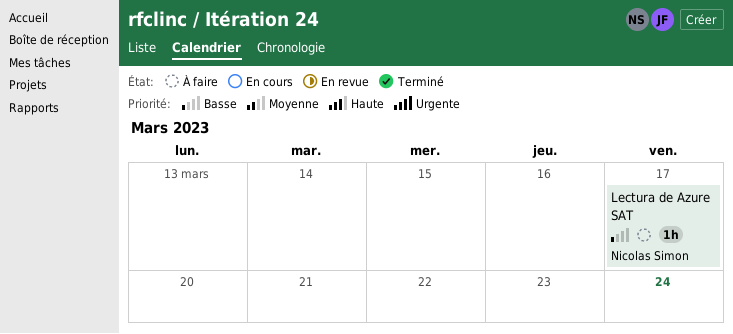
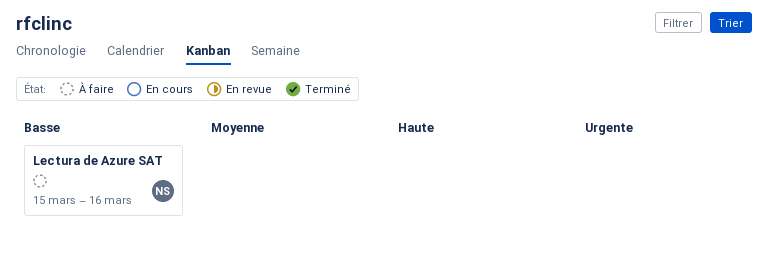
Lectura de Azure SAT, due: Mar 17 -> Mar 16

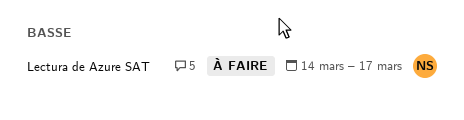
Lectura de Azure SAT, start: Mar 15 -> Mar 14
Lectura de Azure SAT, due: Mar 16 -> Mar 17

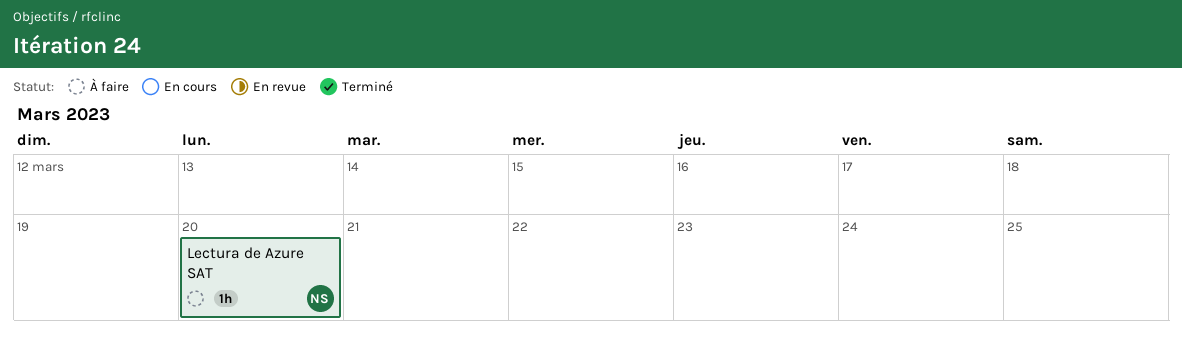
Lectura de Azure SAT, due: Mar 17 -> Mar 20

